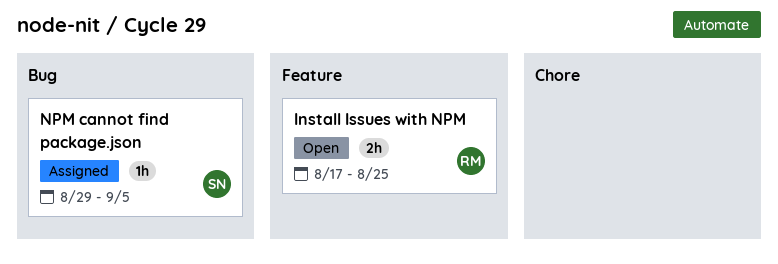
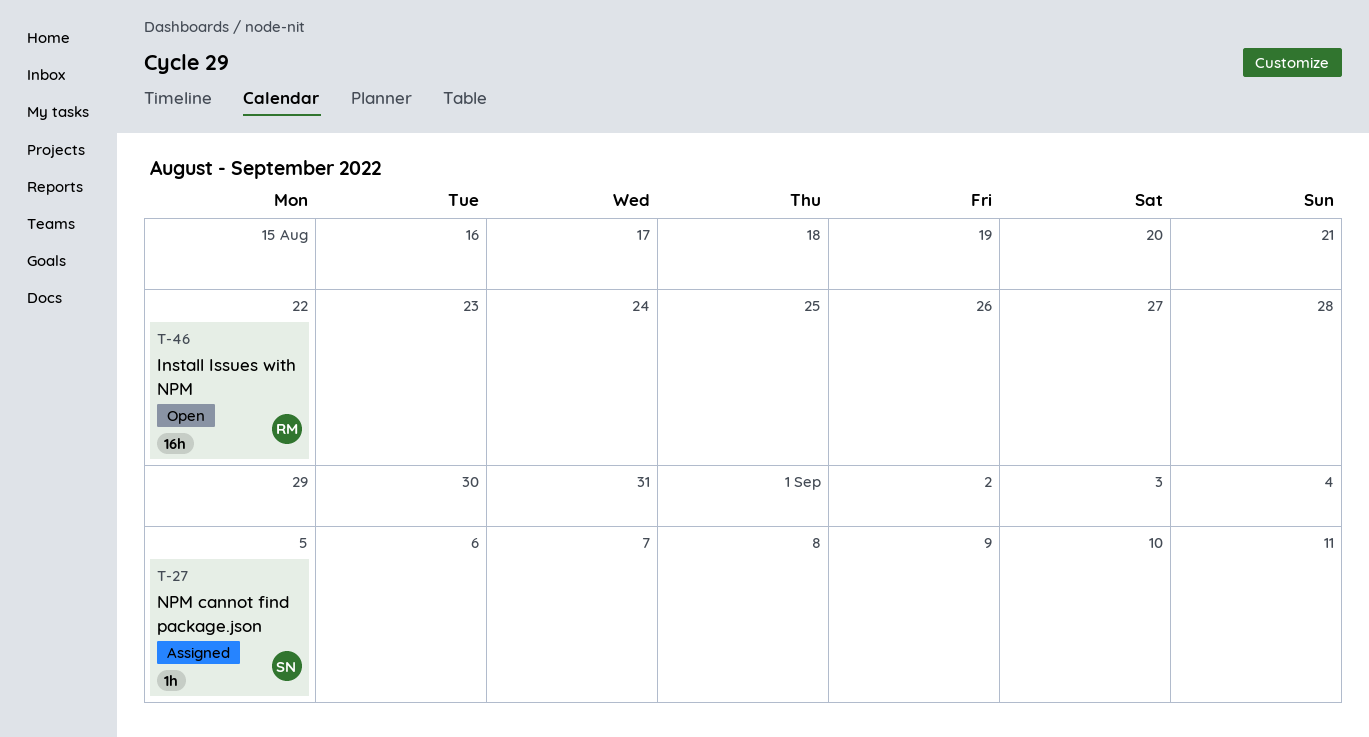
Install Issues with NPM, estimate: 2h -> 16h
Install Issues with NPM, due: Aug 25 -> Aug 22

